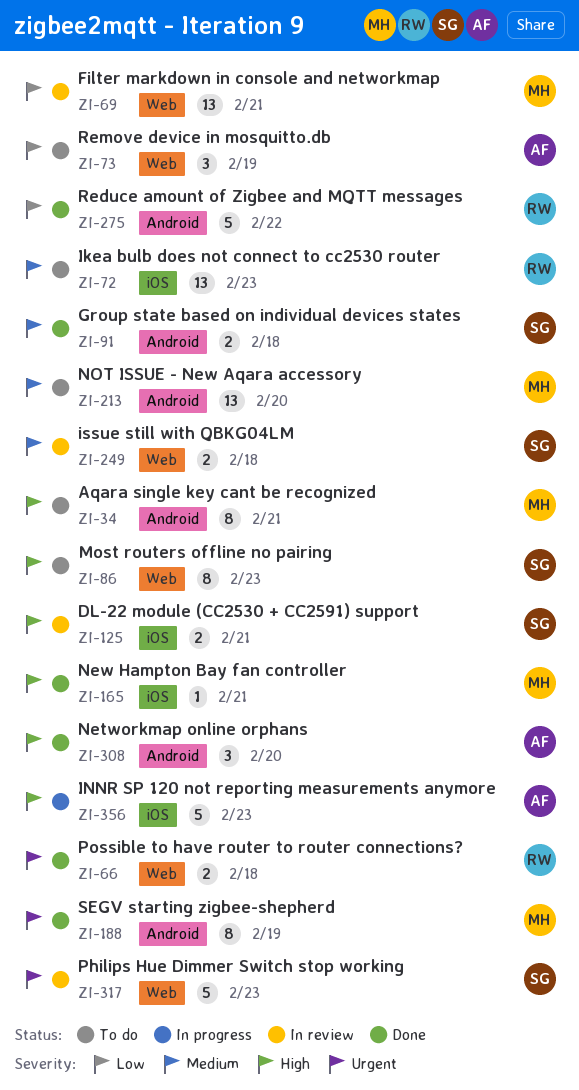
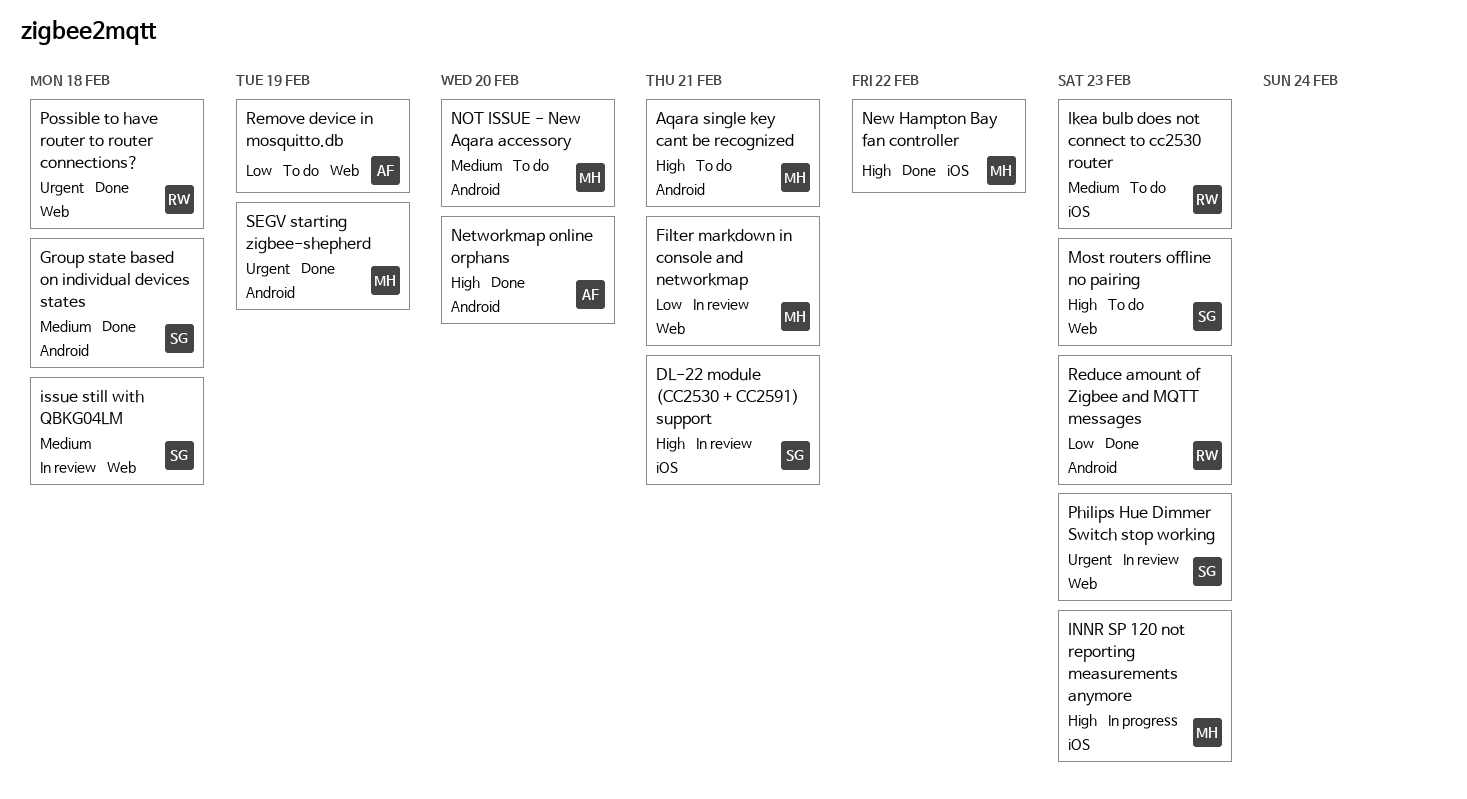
INNR SP 120 not reporting measurements anymore, owner: AF -> MH
New Hampton Bay fan controller, due: Feb 21 -> Feb 22
Reduce amount of Zigbee and MQTT messages, due: Feb 22 -> Feb 23

